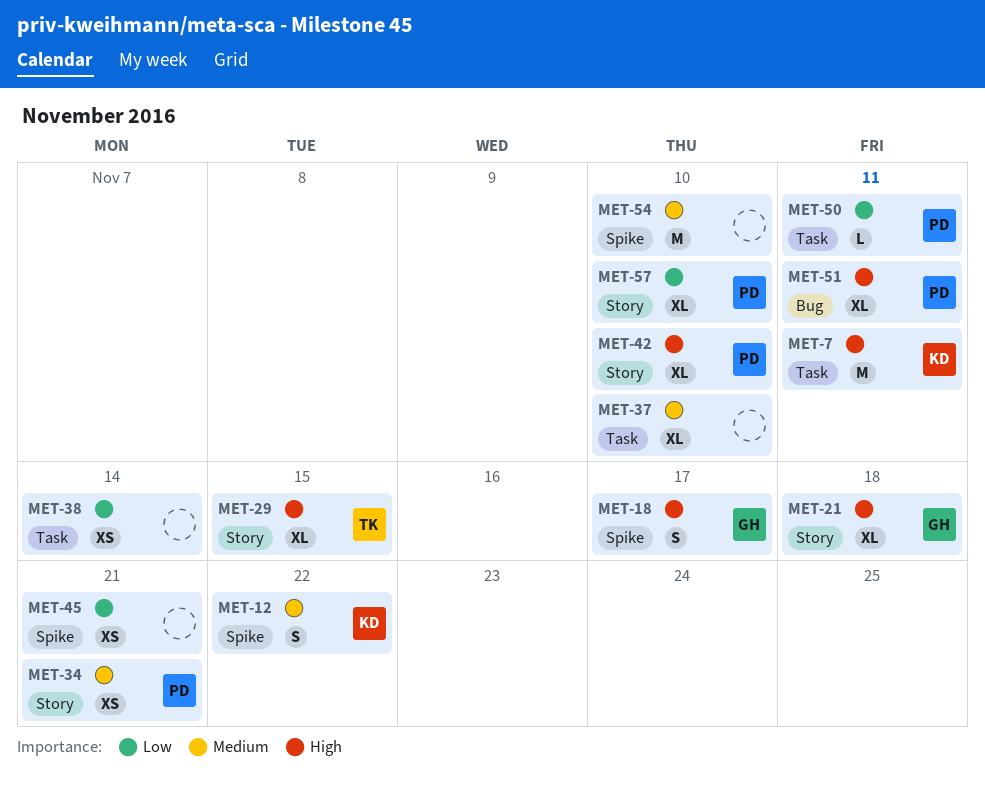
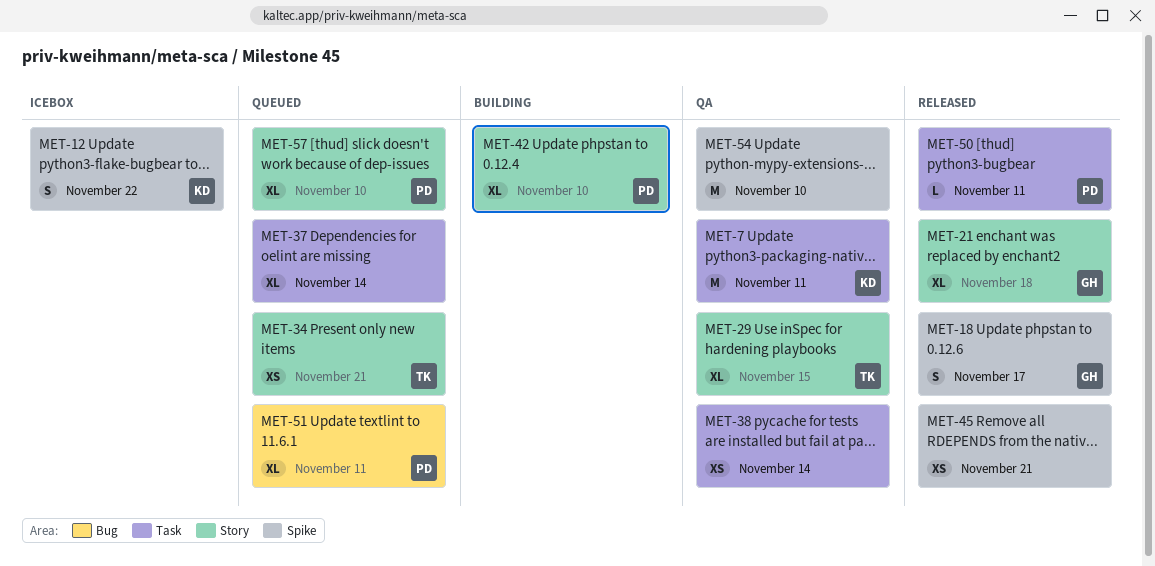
MET-34, owner: PD -> TK
MET-37, due: Nov 10 -> Nov 14

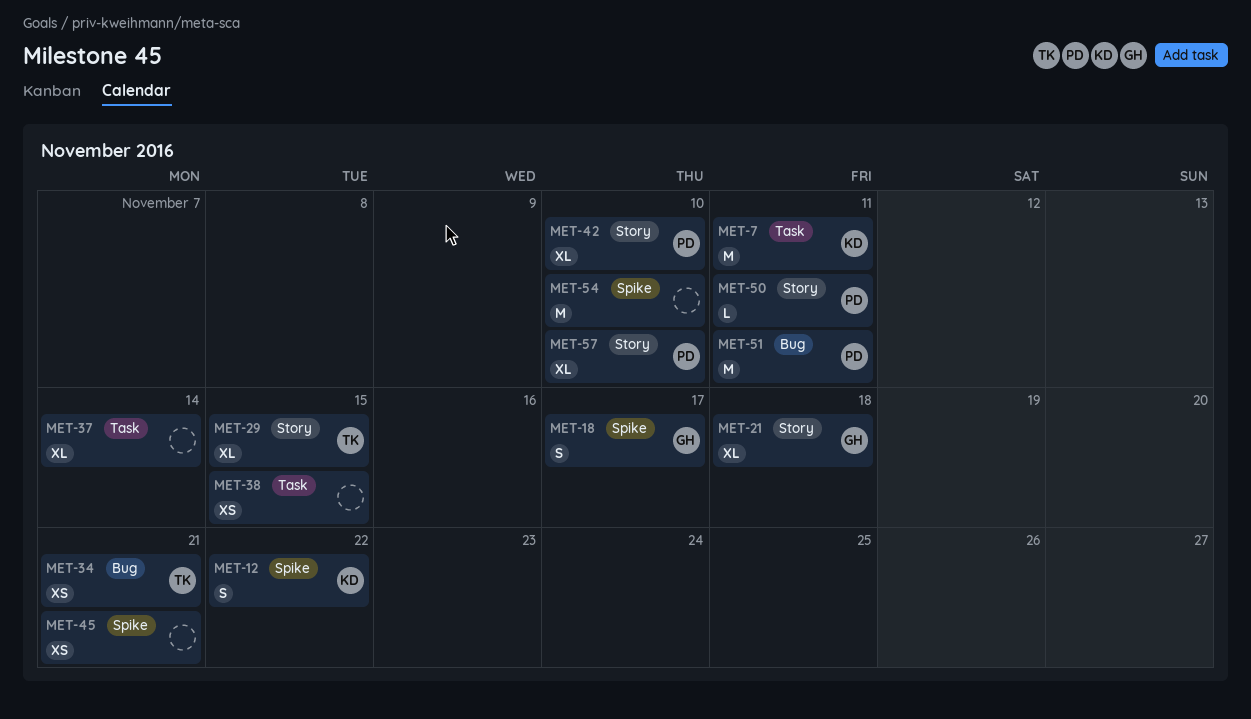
MET-34, label: Story -> Bug
MET-38, due: Nov 14 -> Nov 15
MET-50, label: Task -> Story
MET-51, estimate: XL -> M

